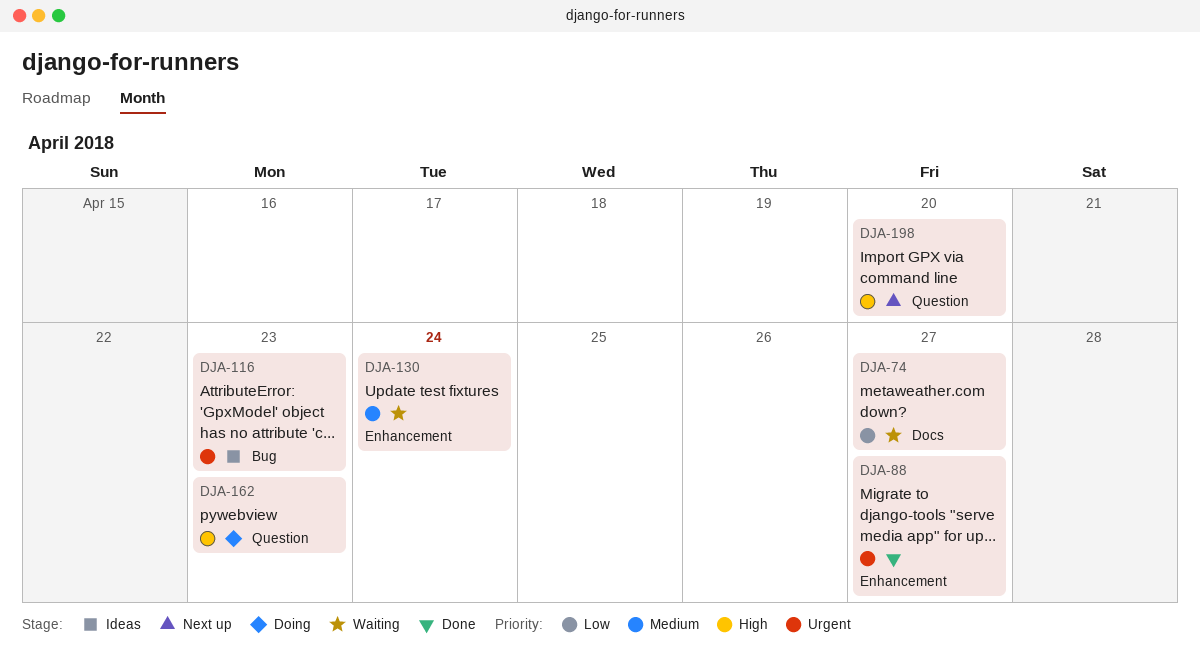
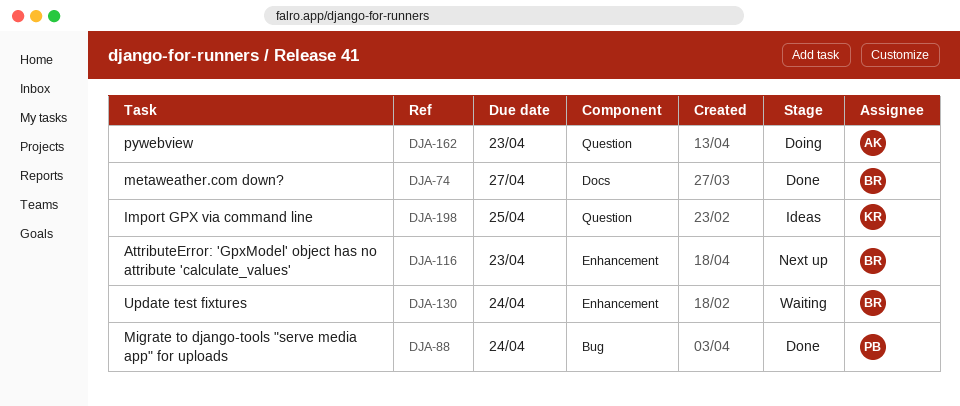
DJA-74, status: Waiting -> Done
DJA-88, label: Enhancement -> Bug
DJA-88, due: Apr 27 -> Apr 24
DJA-116, status: Ideas -> Next up
DJA-116, label: Bug -> Enhancement
DJA-198, status: Next up -> Ideas
DJA-198, due: Apr 20 -> Apr 25

